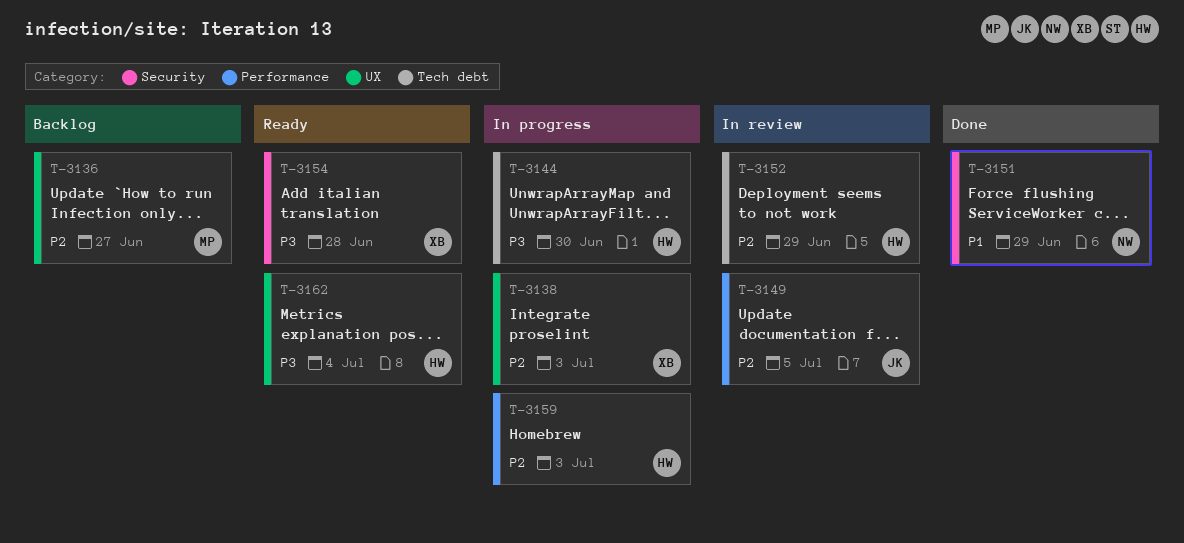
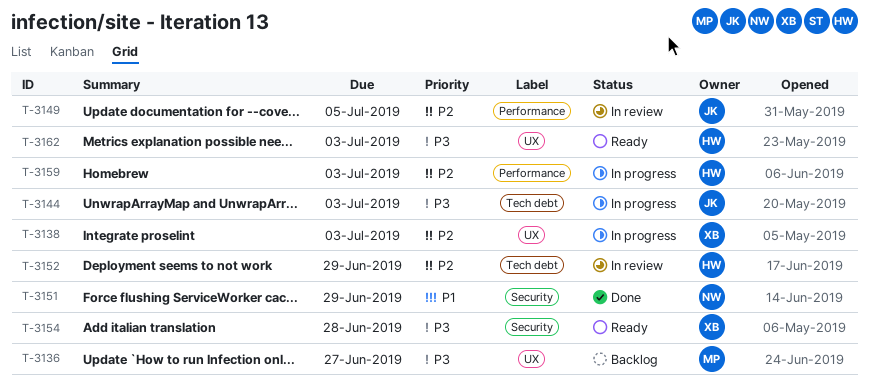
T-3136, priority: P2 -> P3
T-3144, owner: HW -> JK
T-3144, due: Jun 30 -> Jul 3
T-3162, due: Jul 4 -> Jul 3

